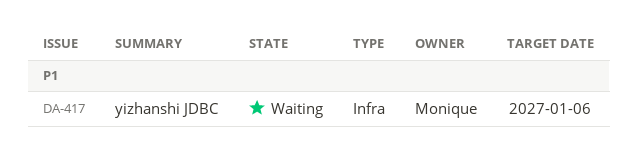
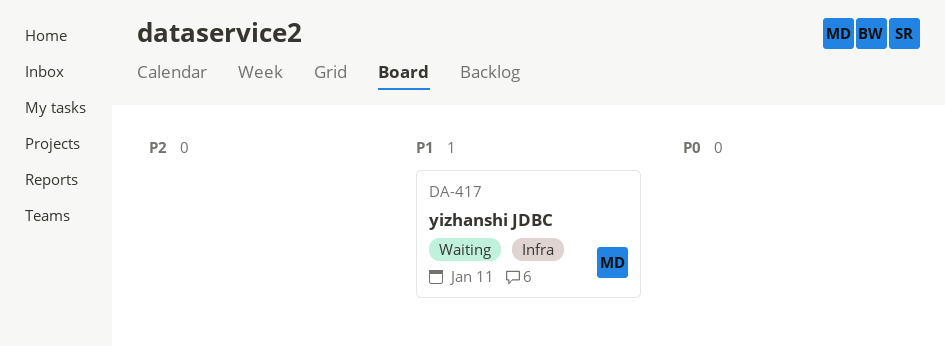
DA-417, due: Jan 6 -> Jan 11

